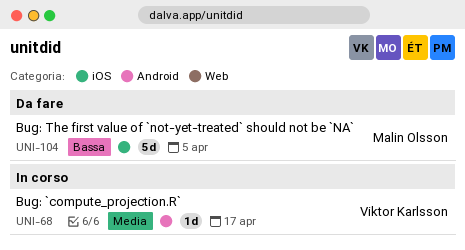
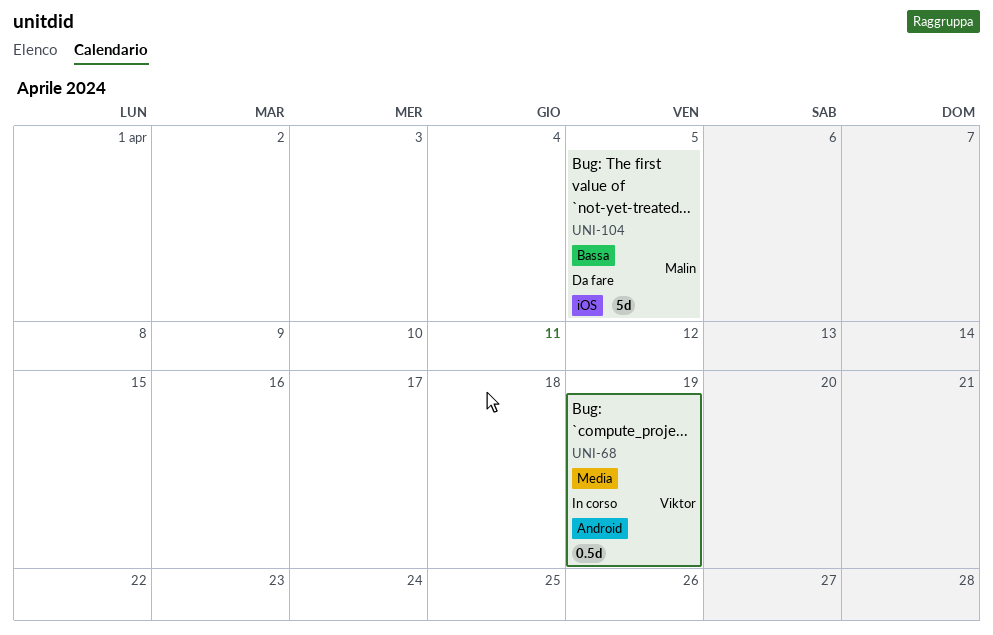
UNI-68, estimate: 1d -> 0.5d
UNI-68, due: Apr 17 -> Apr 19

